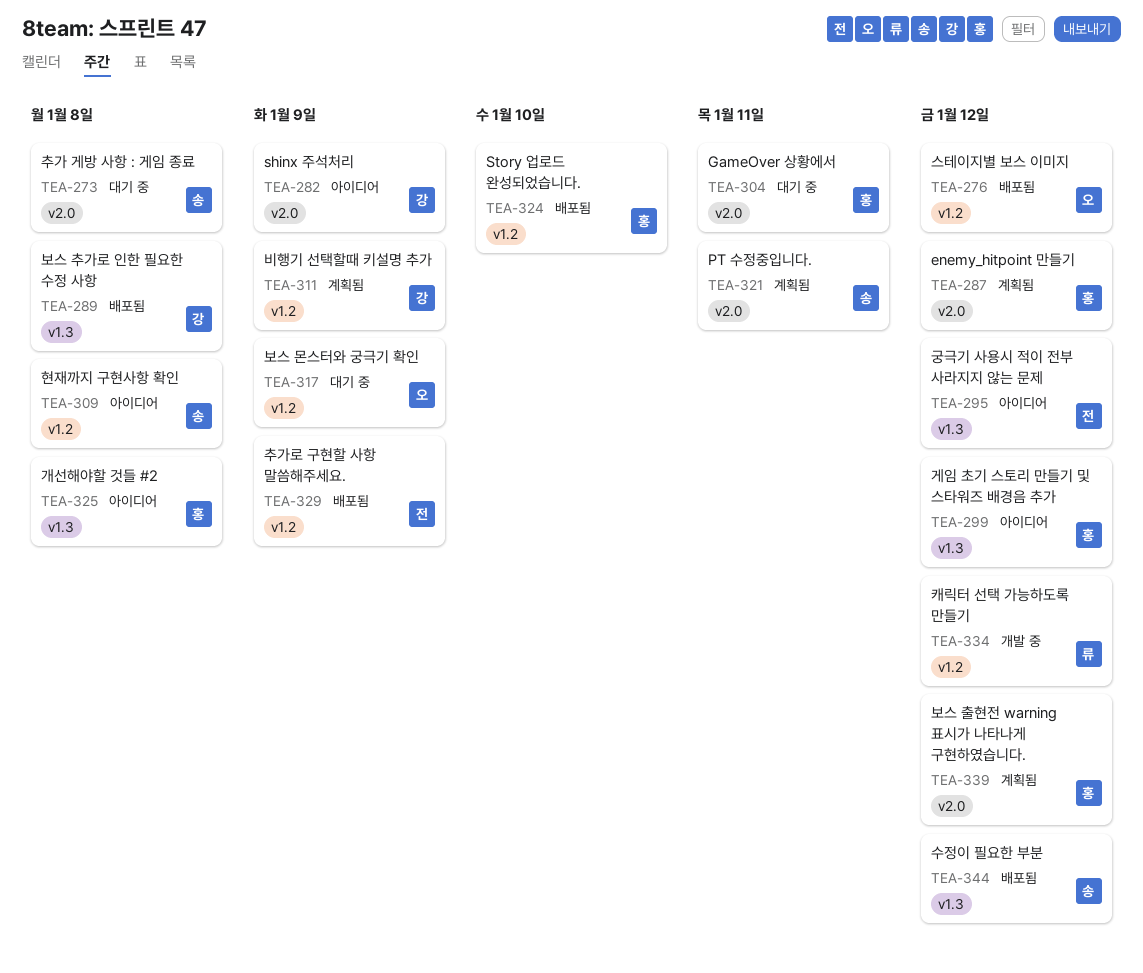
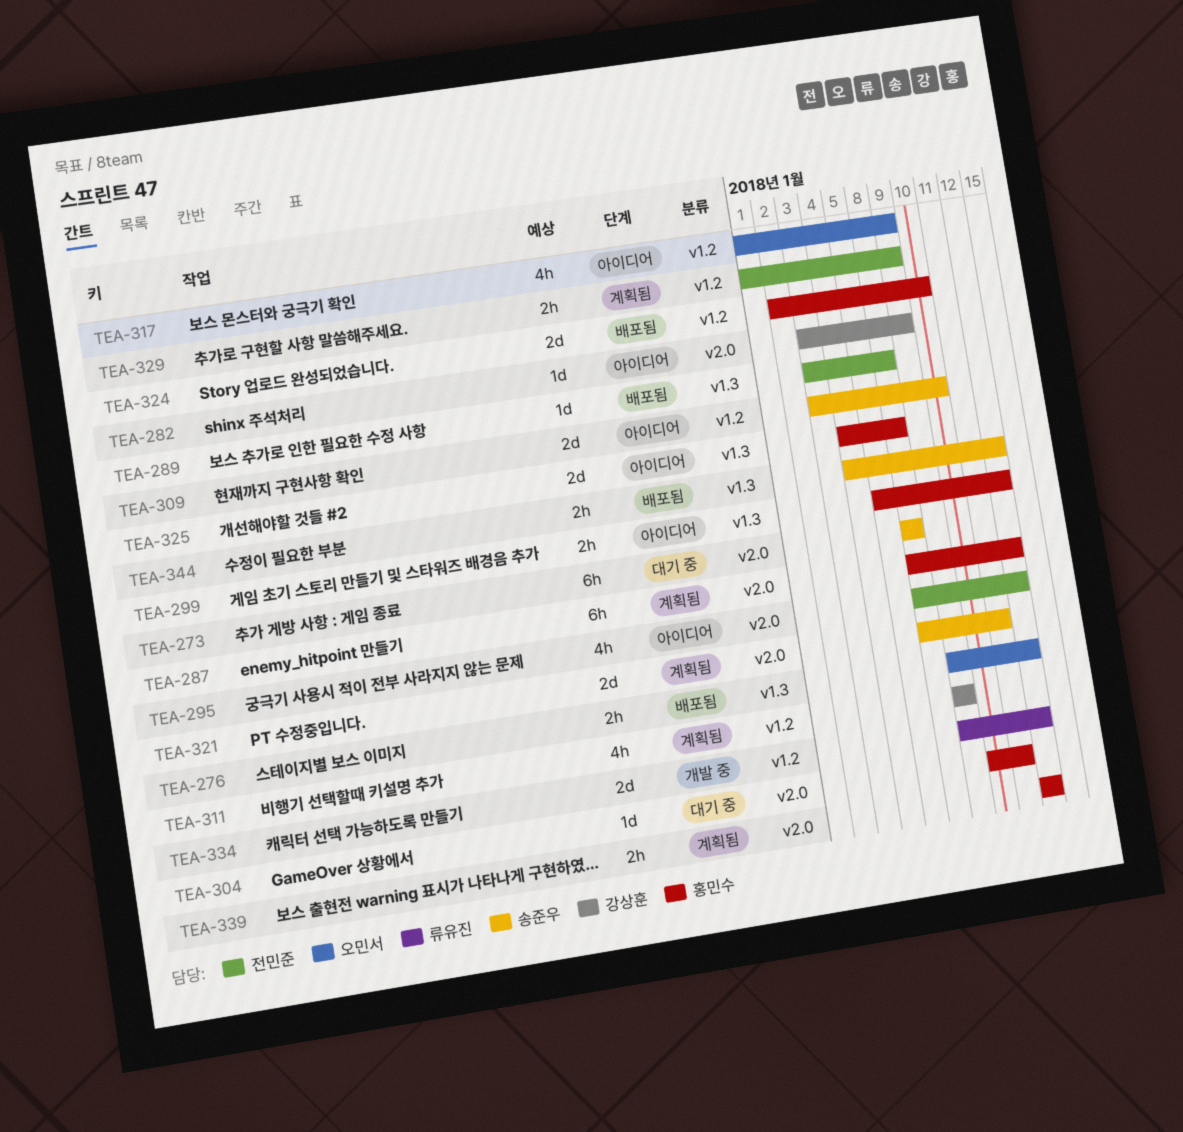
TEA-276, label: v1.2 -> v1.3
TEA-289, owner: 강상훈 -> 전민준
TEA-295, label: v1.3 -> v2.0
TEA-309, due: Jan 8 -> Jan 10
TEA-317, status: 대기 중 -> 아이디어
TEA-329, status: 배포됨 -> 계획됨

